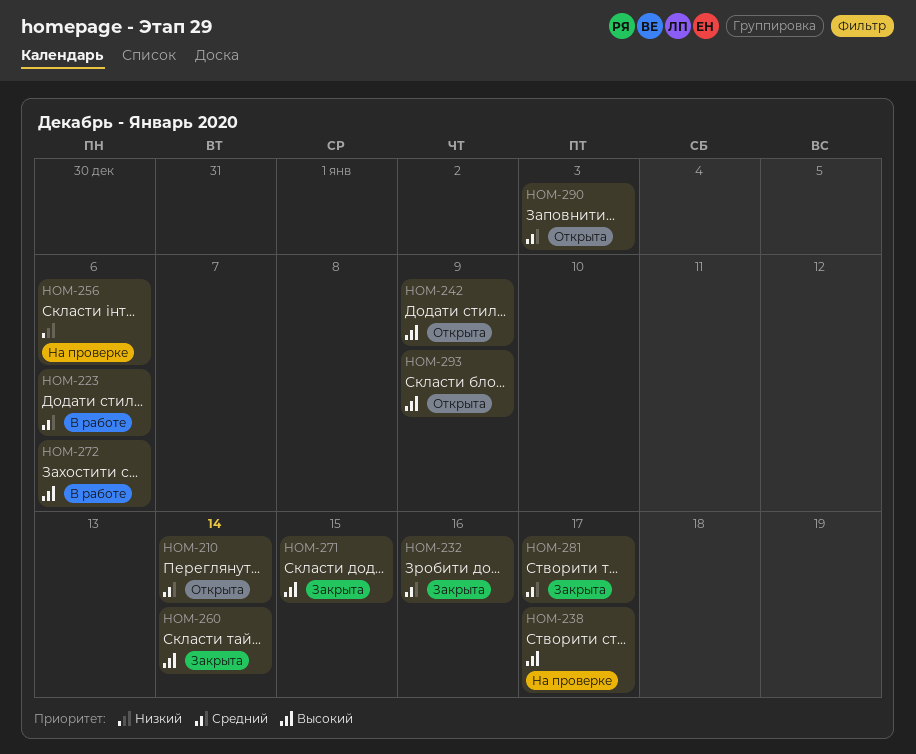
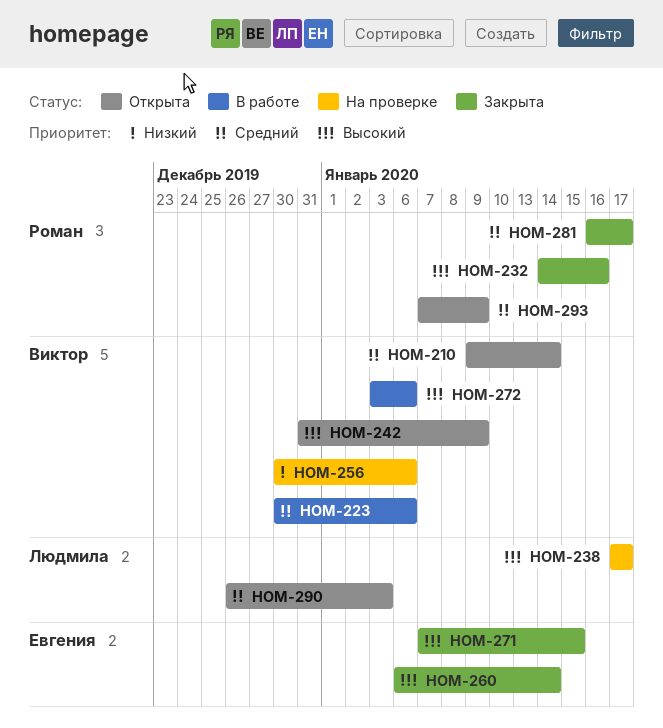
HOM-232, priority: Средний -> Высокий
HOM-293, priority: Высокий -> Средний

